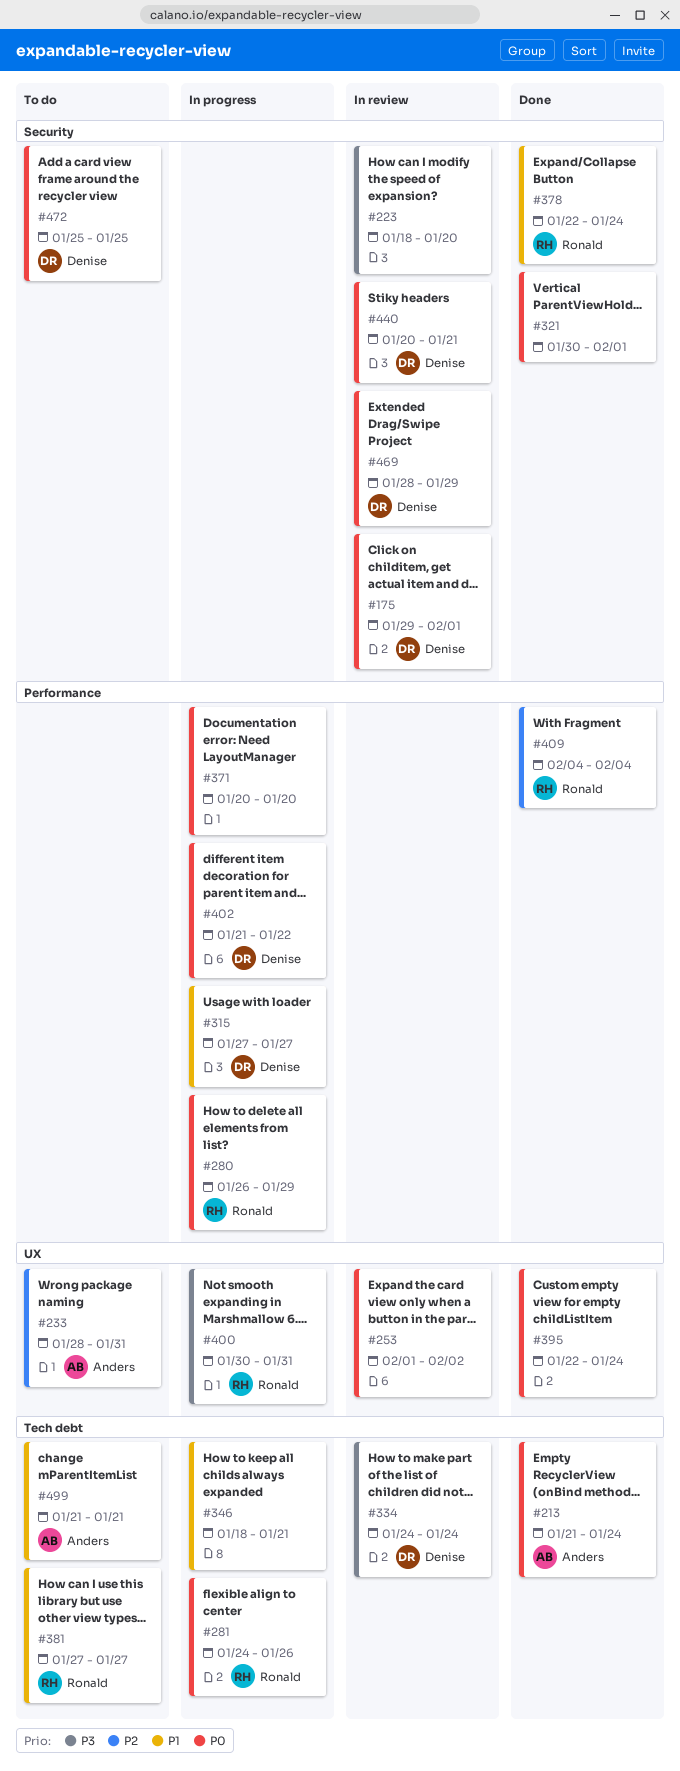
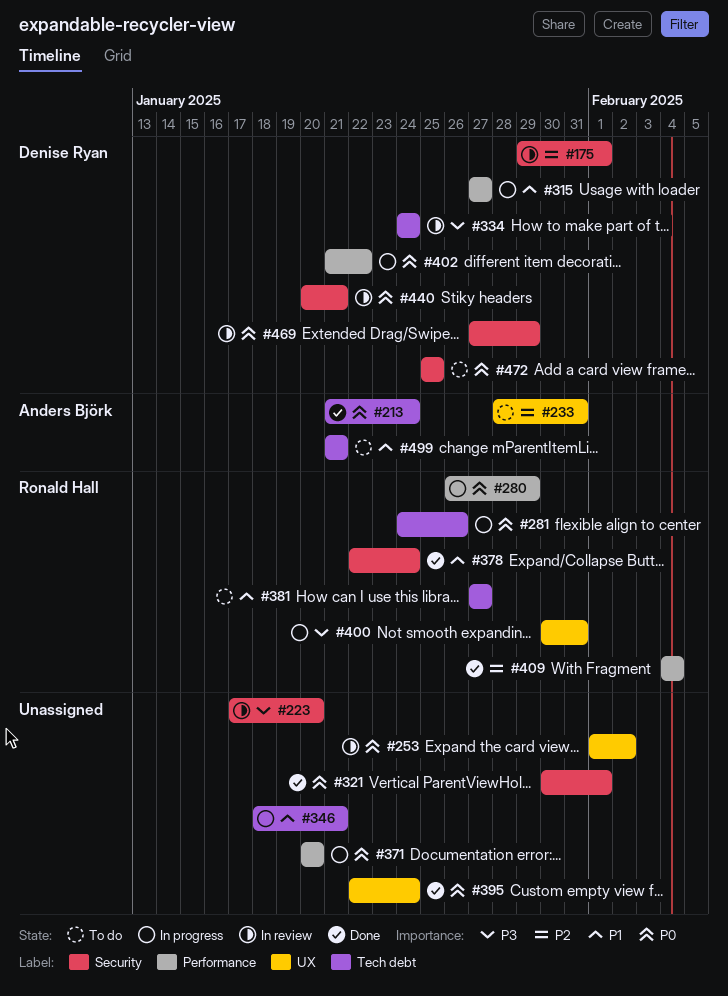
#175, priority: P0 -> P2
#223, start: Jan 18 -> Jan 17
#469, start: Jan 28 -> Jan 27

